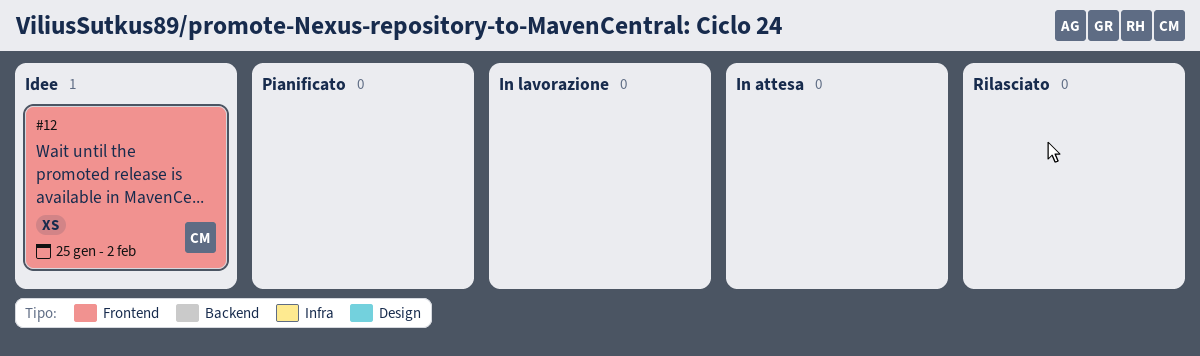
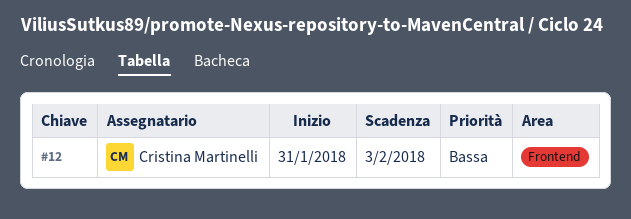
#12, start: Jan 25 -> Jan 31
#12, due: Feb 2 -> Feb 3

